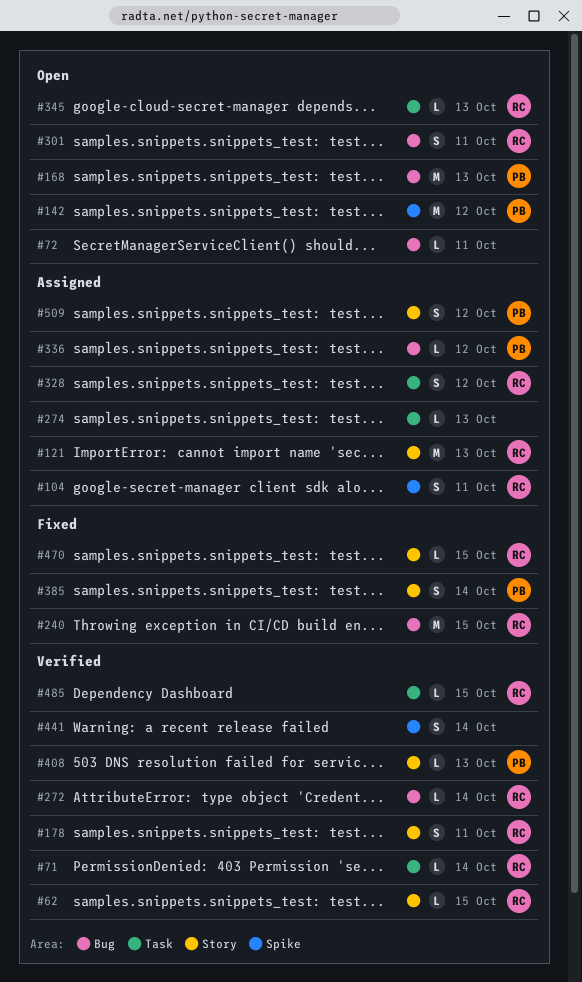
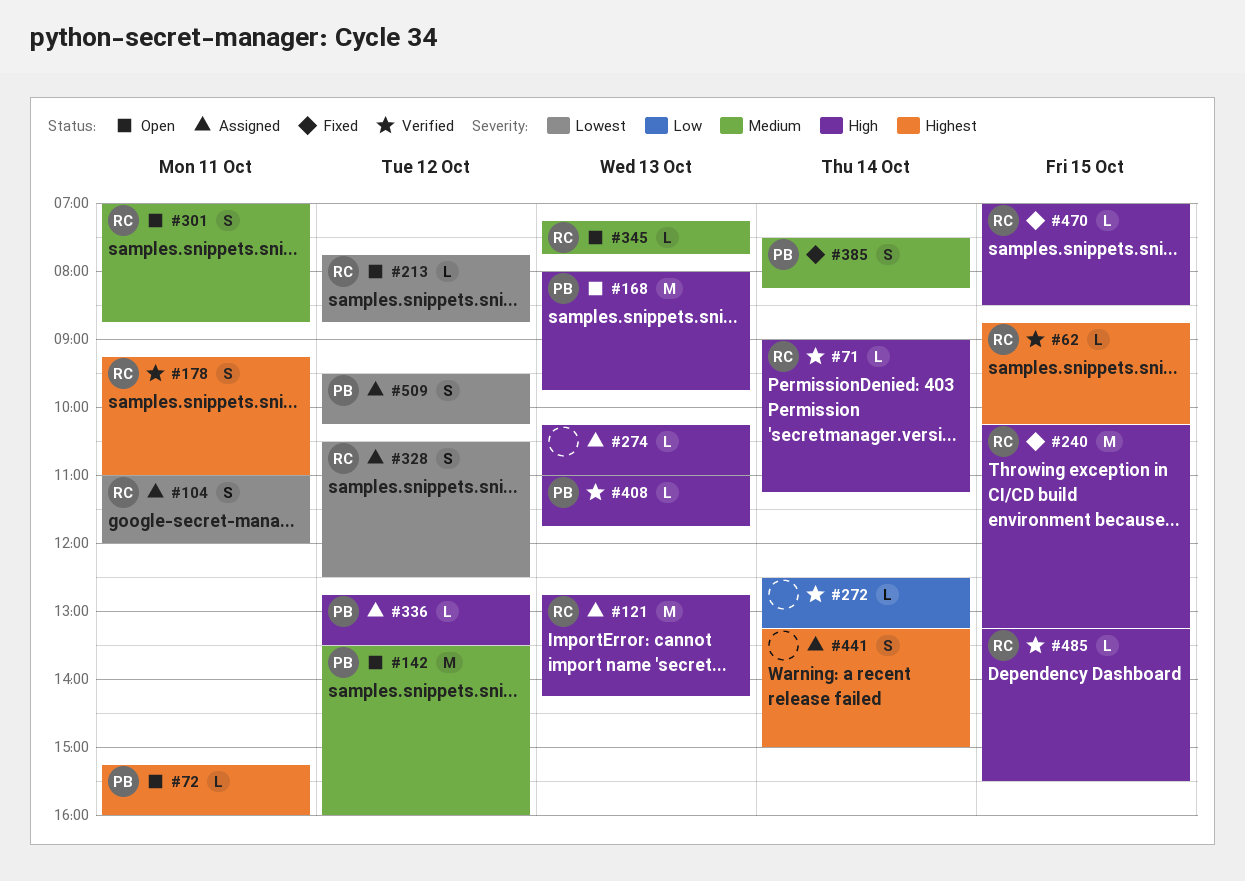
#72, owner: none -> PB
#213: none -> present
#272, owner: RC -> none
#441, status: Verified -> Assigned

